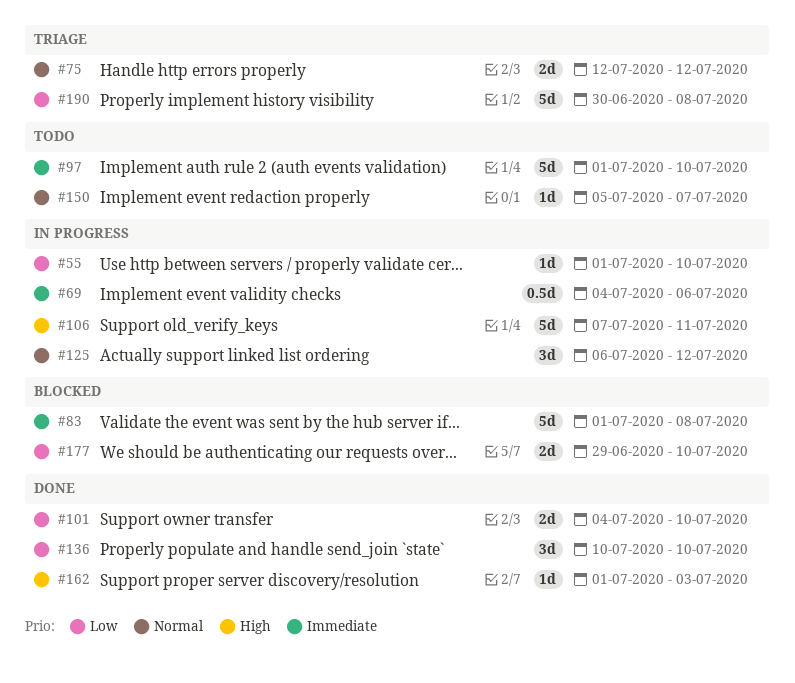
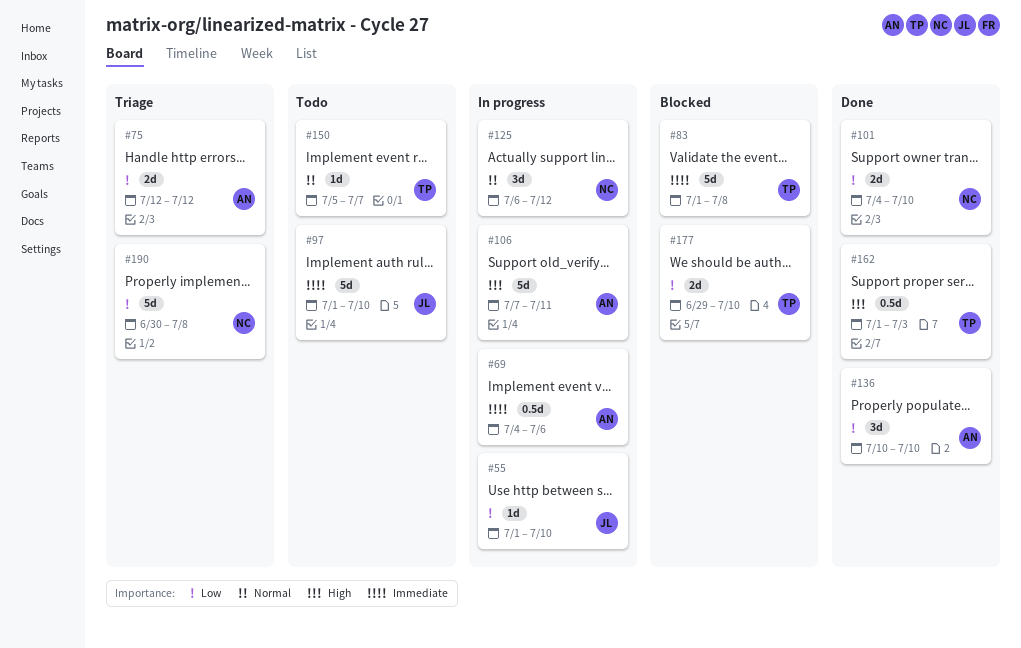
#75, priority: Normal -> Low
#162, estimate: 1d -> 0.5d

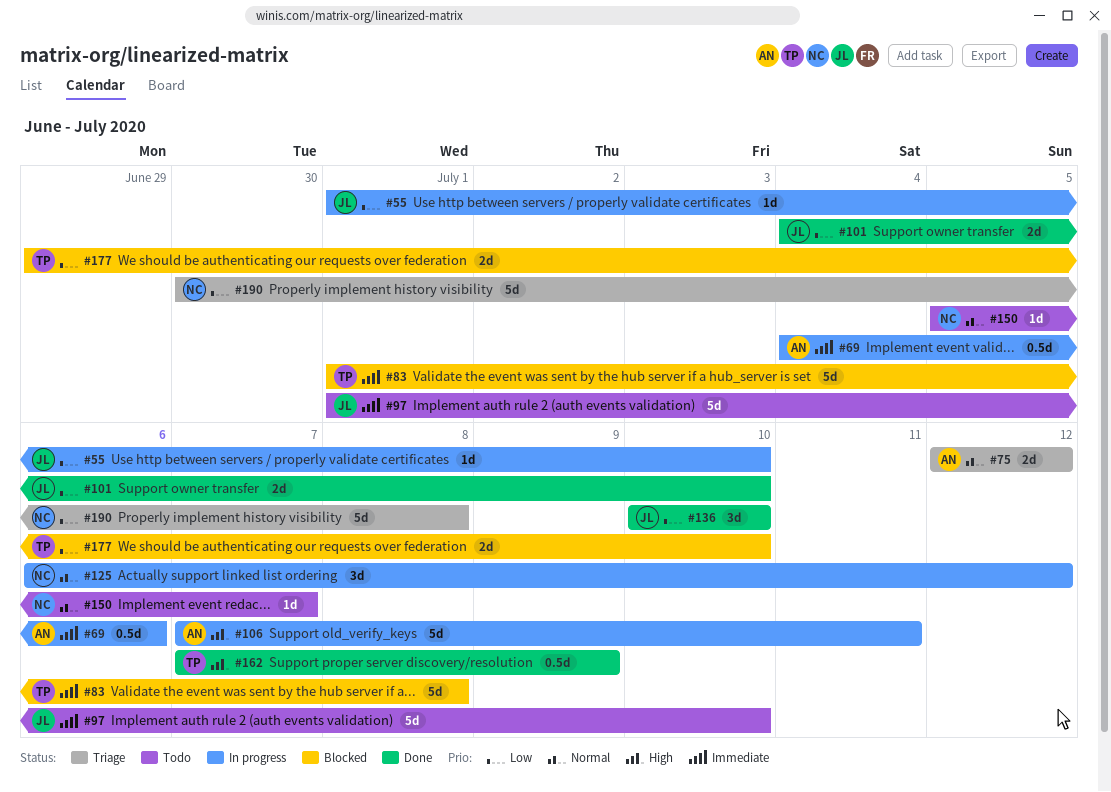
#75, priority: Low -> Normal
#101, owner: NC -> JL
#136, owner: AN -> JL
#150, owner: TP -> NC
#162, start: Jul 1 -> Jul 7
#162, due: Jul 3 -> Jul 9

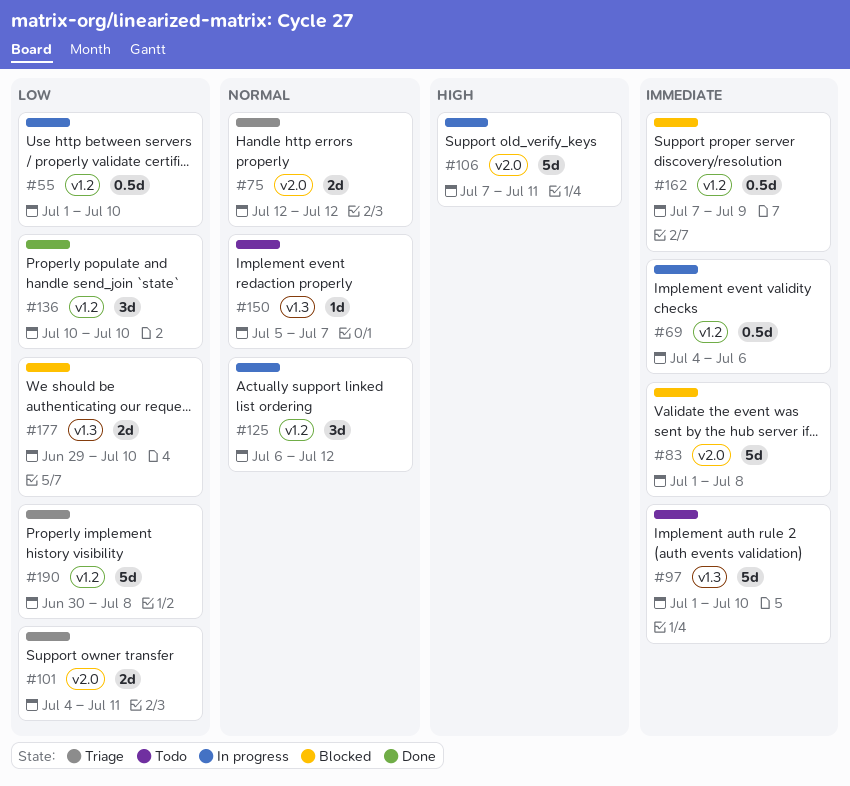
#55, estimate: 1d -> 0.5d
#101, status: Done -> Triage
#101, due: Jul 10 -> Jul 11
#162, status: Done -> Blocked
#162, priority: High -> Immediate

